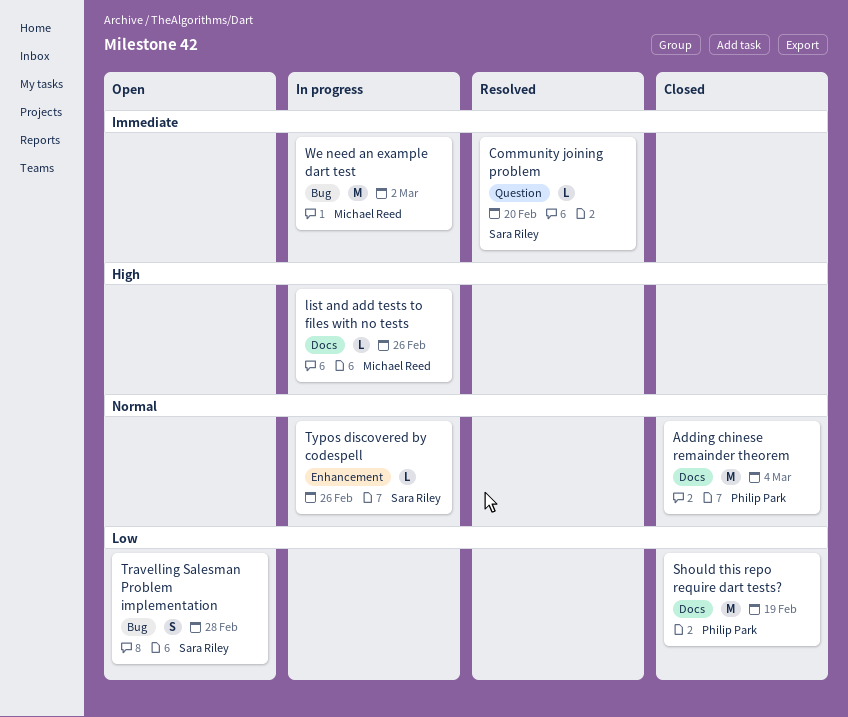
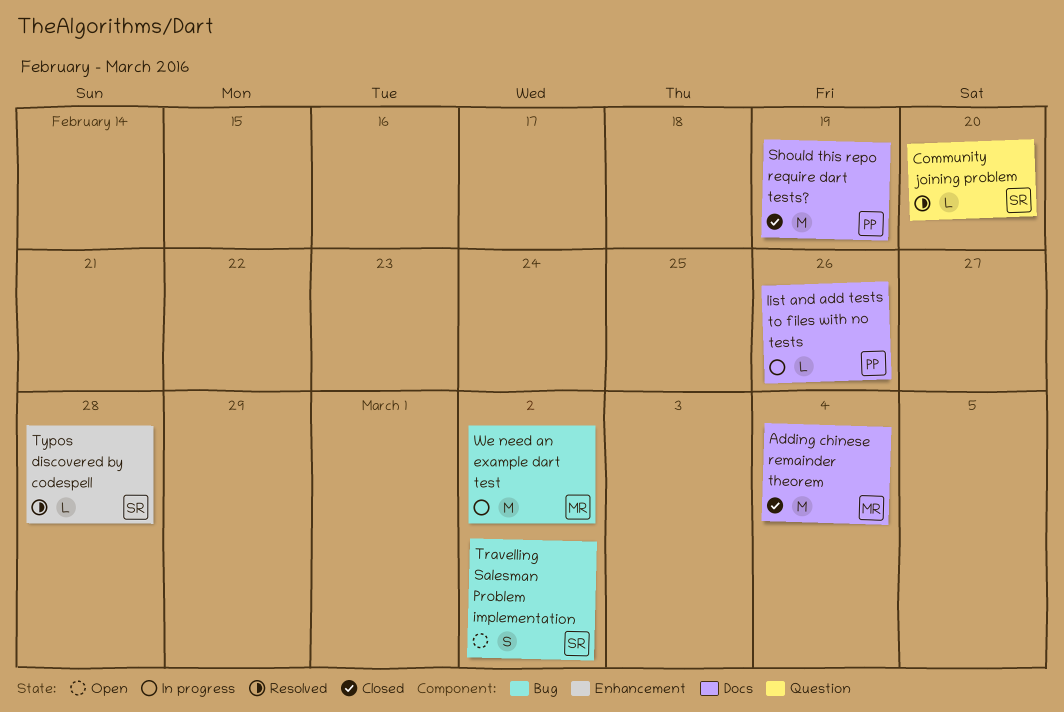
Adding chinese remainder theorem, owner: Philip Park -> Michael Reed
list and add tests to files with no tests, owner: Michael Reed -> Philip Park
Travelling Salesman Problem implementation, due: Feb 28 -> Mar 2
Typos discovered by codespell, status: In progress -> Resolved
Typos discovered by codespell, due: Feb 26 -> Feb 28

